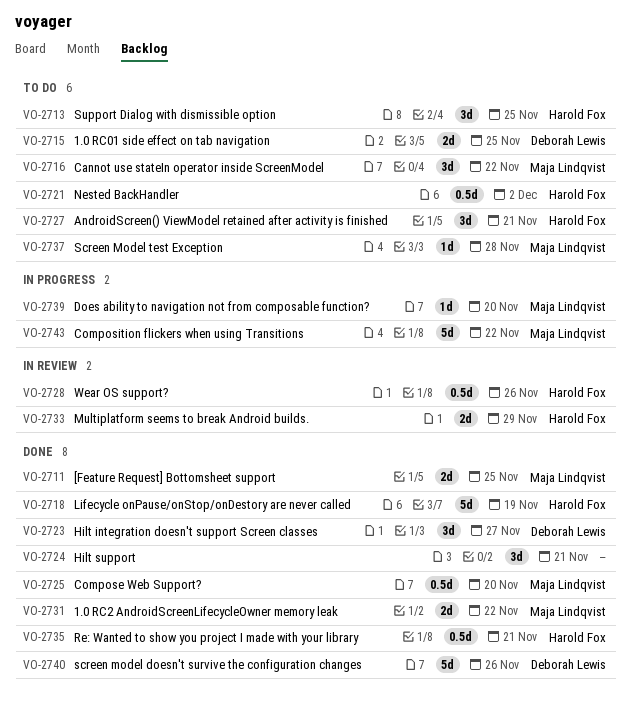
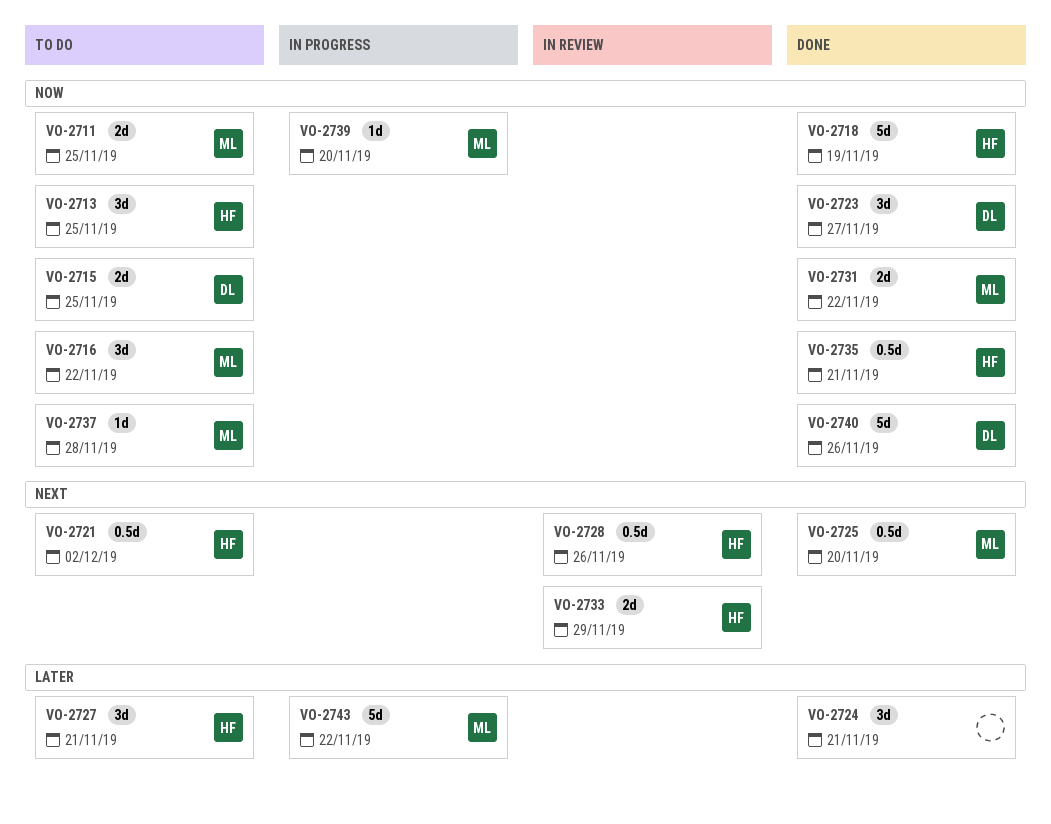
VO-2711, status: Done -> To do

